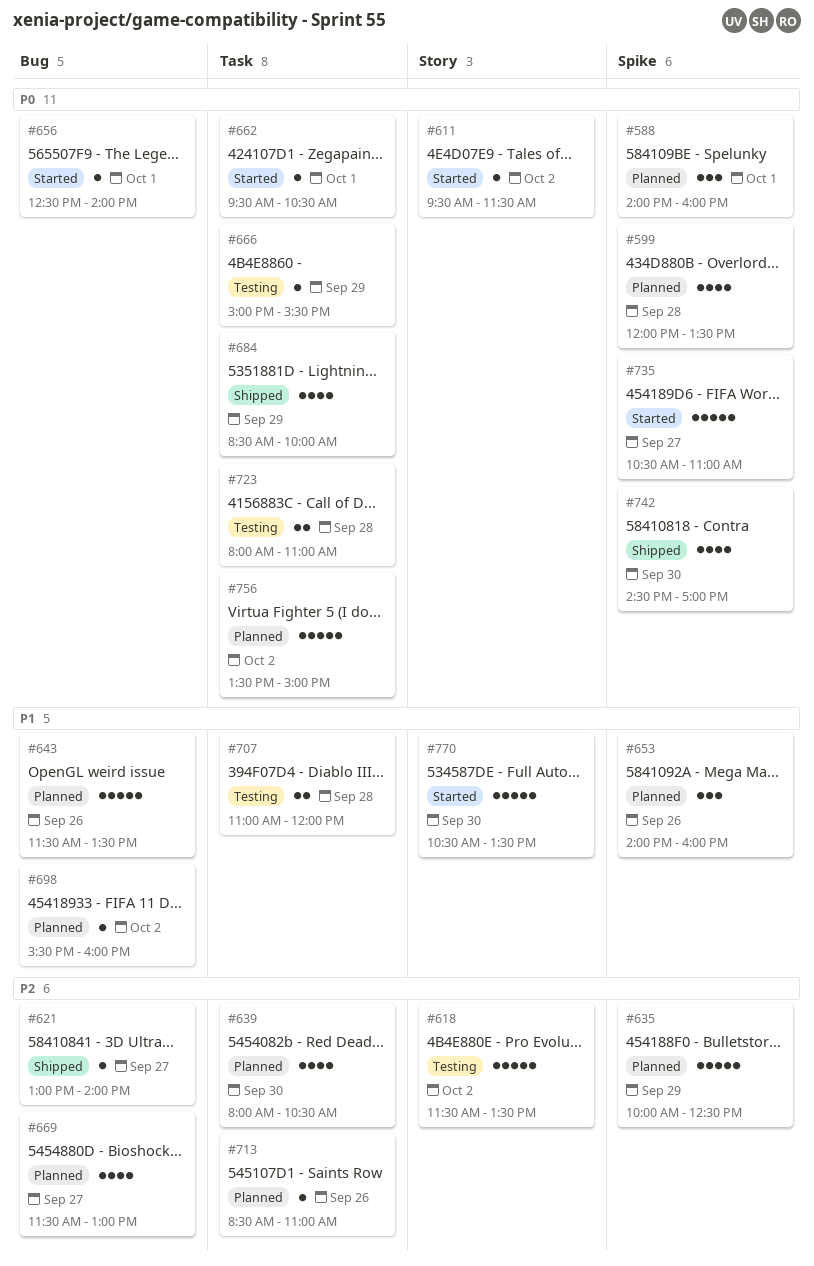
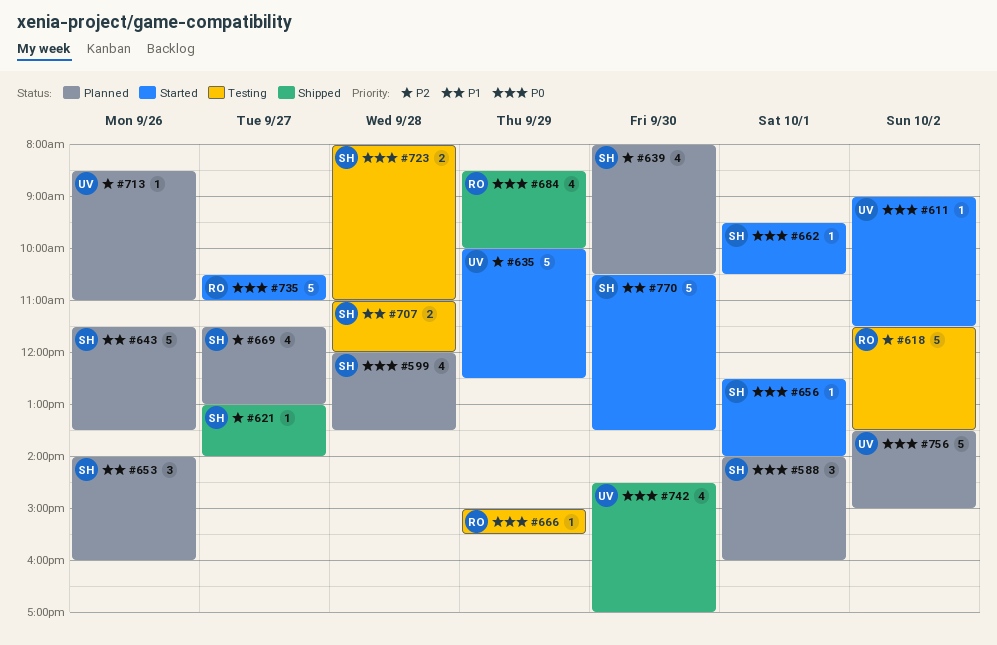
#611, begins: 09:30 -> 09:00
#635, status: Planned -> Started
#698: present -> none

